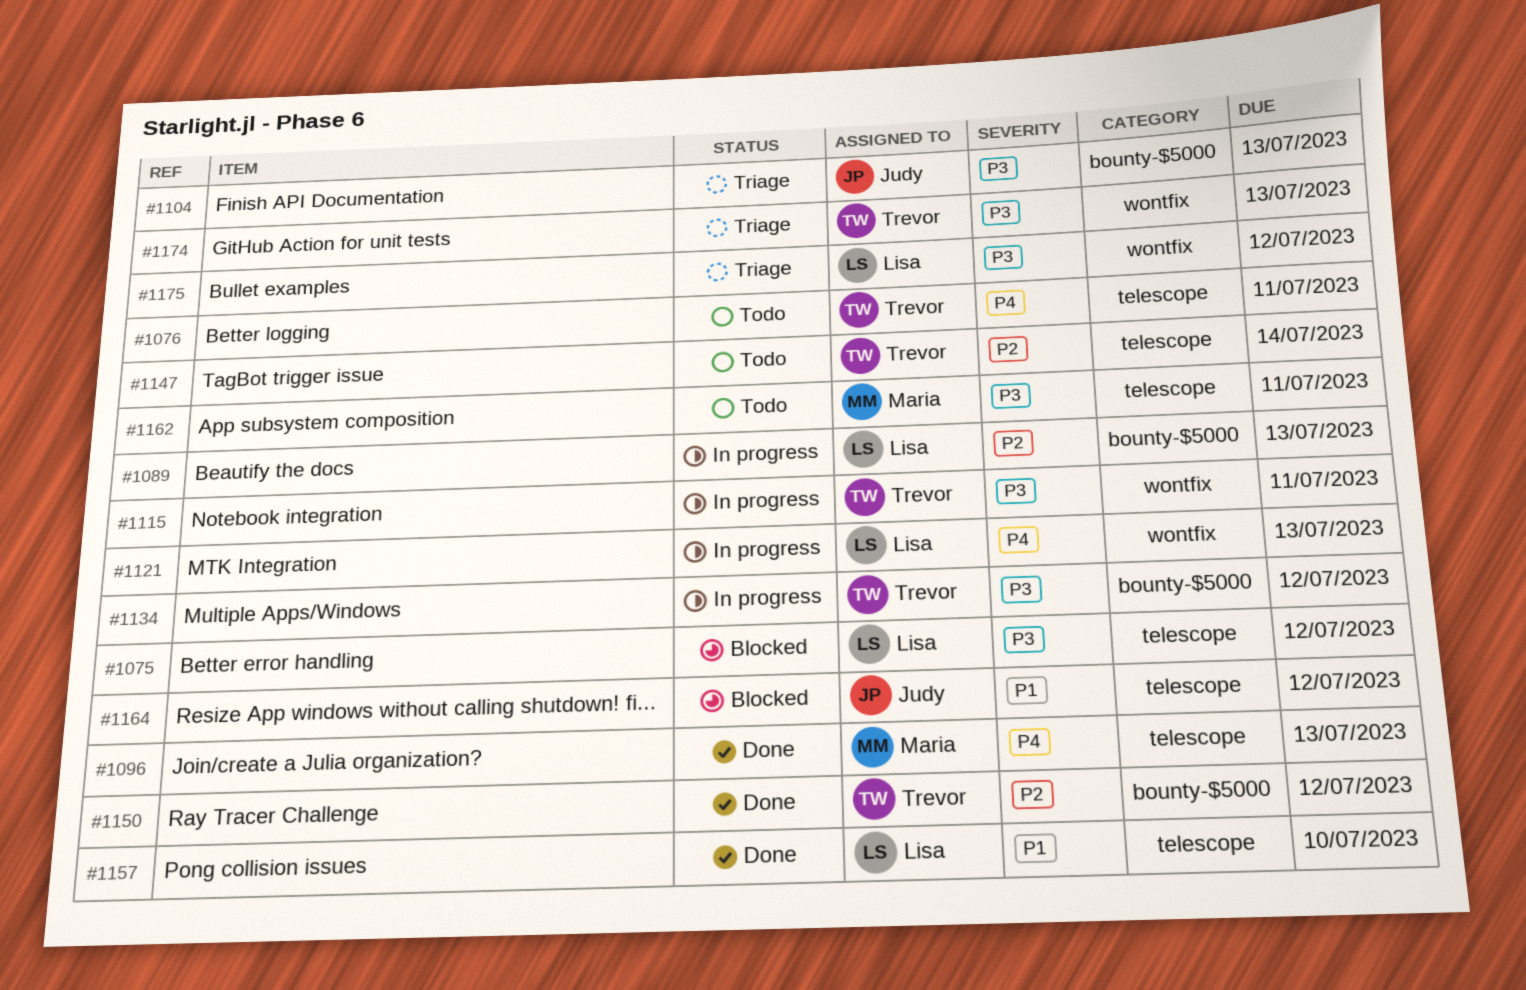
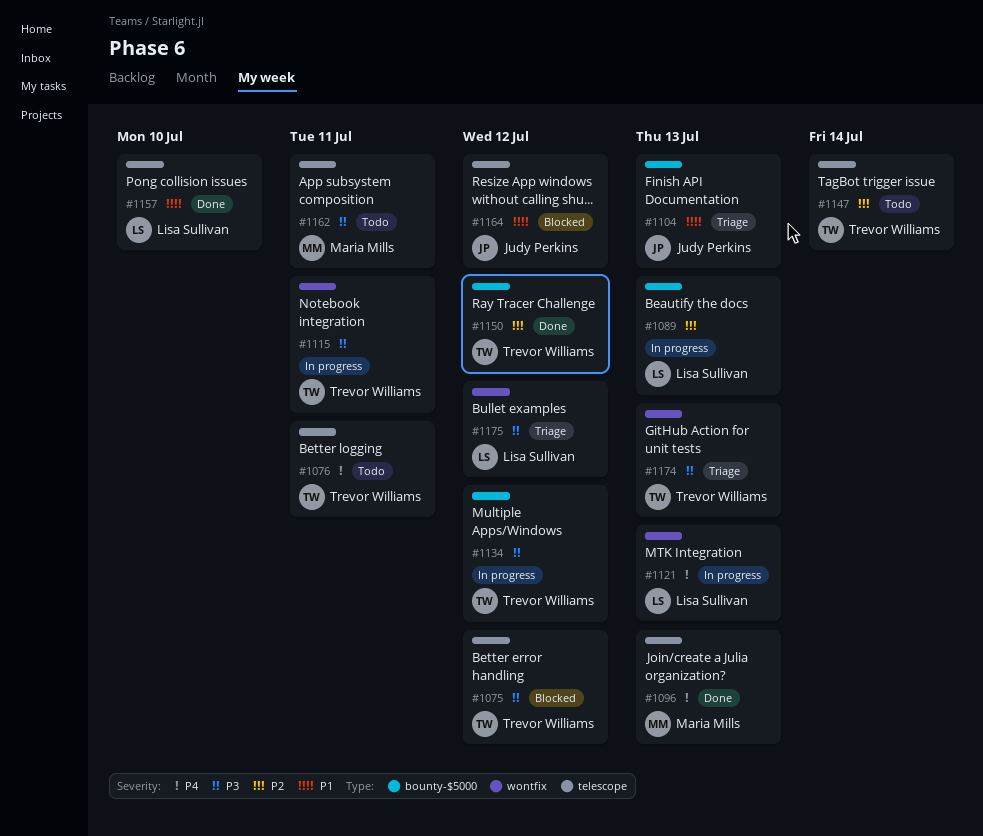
#1075, owner: Lisa Sullivan -> Trevor Williams
#1104, priority: P3 -> P1

